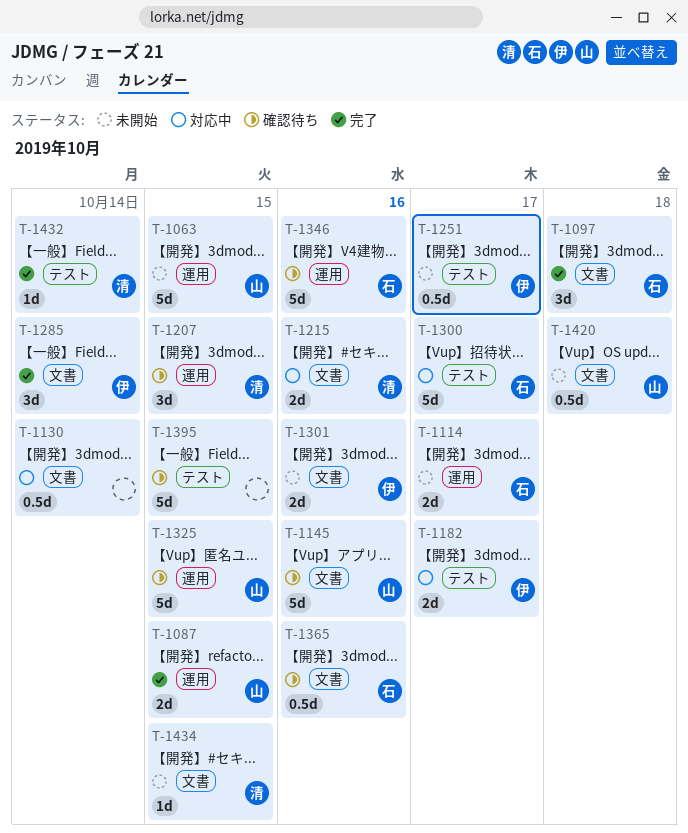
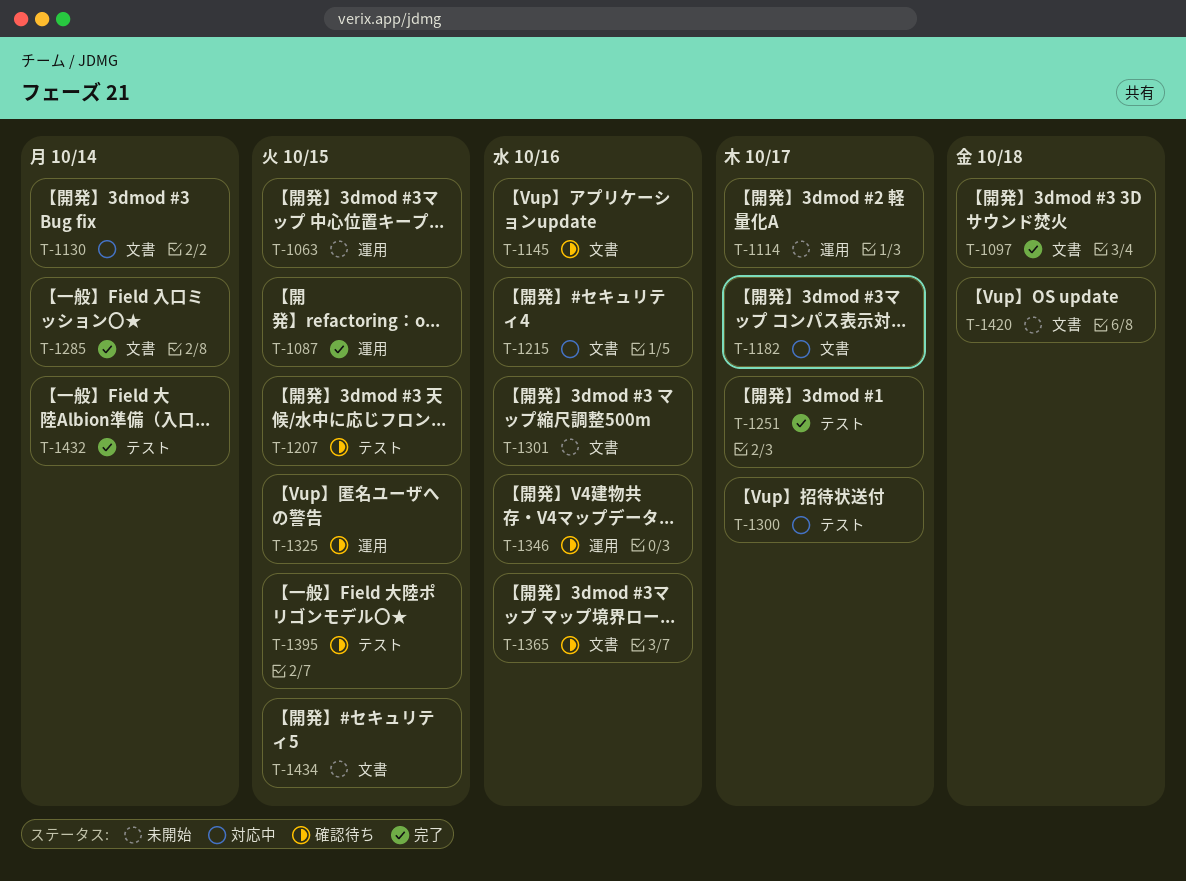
T-1182, label: テスト -> 文書
T-1207, label: 運用 -> テスト
T-1251, status: 未開始 -> 完了

